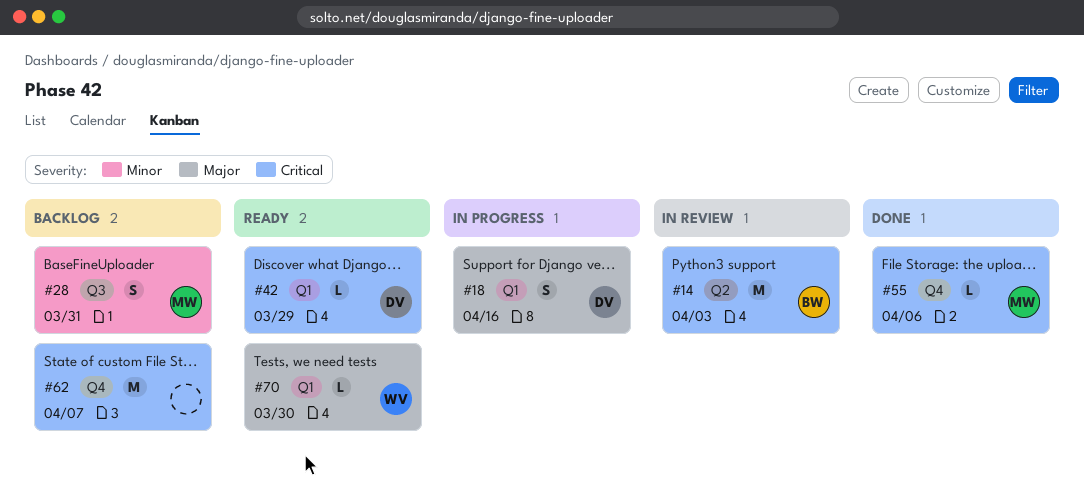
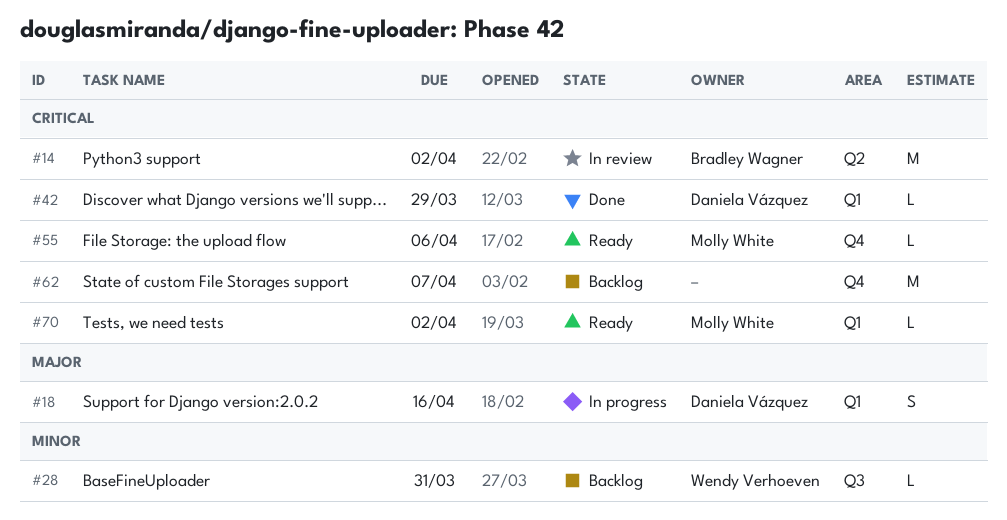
#14, due: Apr 3 -> Apr 2
#28, owner: Molly White -> Wendy Verhoeven
#28, estimate: S -> L
#42, status: Ready -> Done
#55, status: Done -> Ready
#70, owner: Wendy Verhoeven -> Molly White
#70, priority: Major -> Critical
#70, due: Mar 30 -> Apr 2

